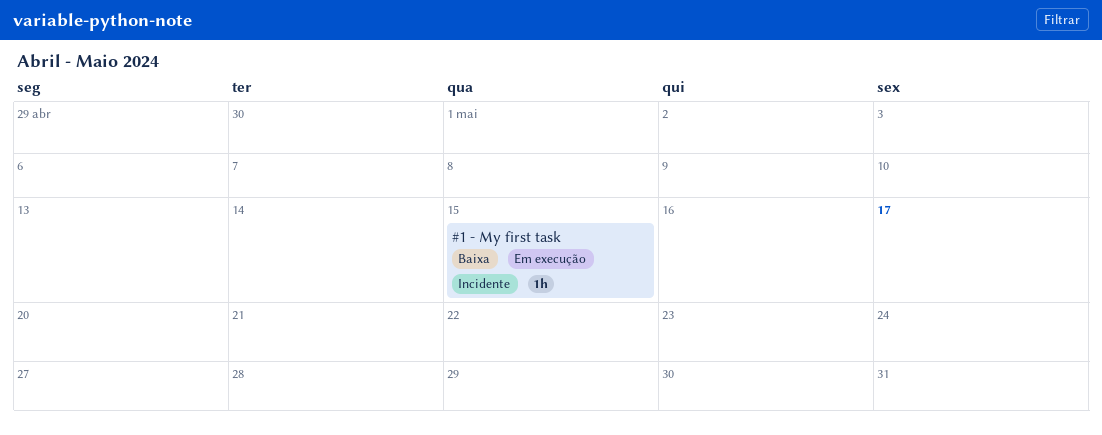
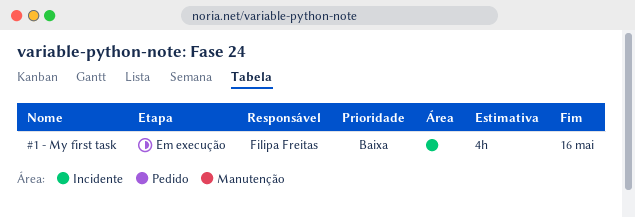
#1 - My first task, estimate: 1h -> 4h
#1 - My first task, due: May 15 -> May 16

